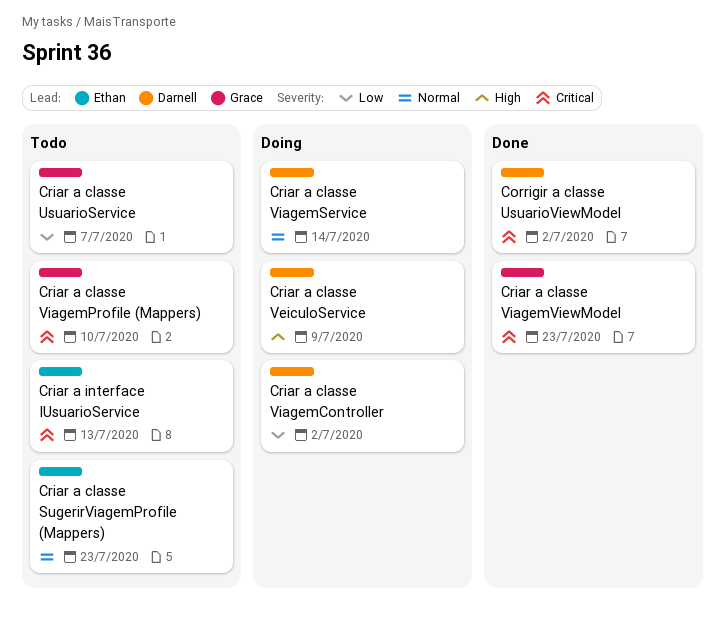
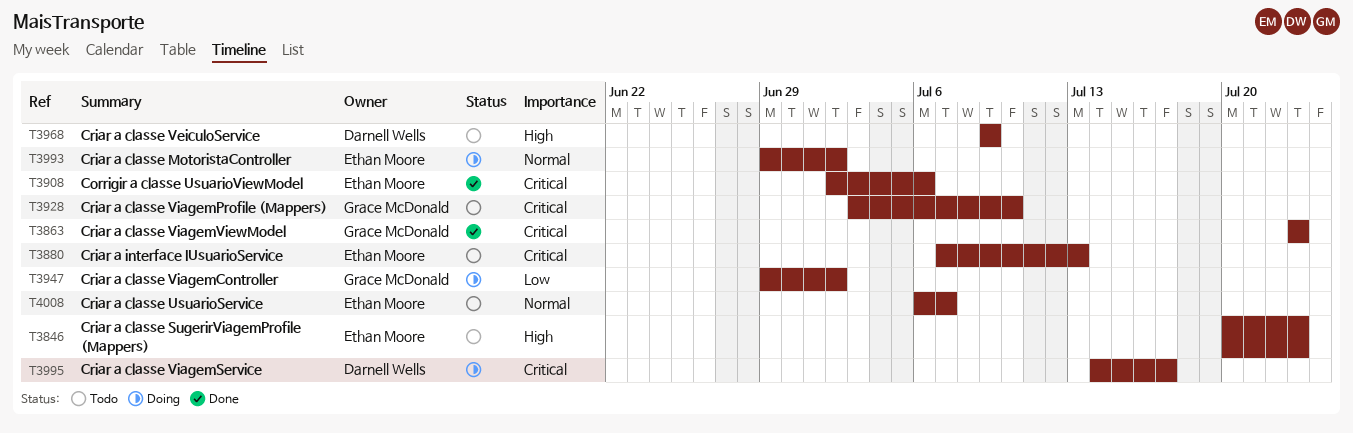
Corrigir a classe UsuarioViewModel, owner: Darnell Wells -> Ethan Moore
Corrigir a classe UsuarioViewModel, due: Jul 2 -> Jul 6
Criar a classe MotoristaController: none -> present
Criar a classe SugerirViagemProfile (Mappers), priority: Normal -> High
Criar a classe UsuarioService, owner: Grace McDonald -> Ethan Moore
Criar a classe UsuarioService, priority: Low -> Normal
Criar a classe VeiculoService, status: Doing -> Todo
Criar a classe ViagemController, owner: Darnell Wells -> Grace McDonald
Criar a classe ViagemService, priority: Normal -> Critical
Criar a classe ViagemService, due: Jul 14 -> Jul 17

